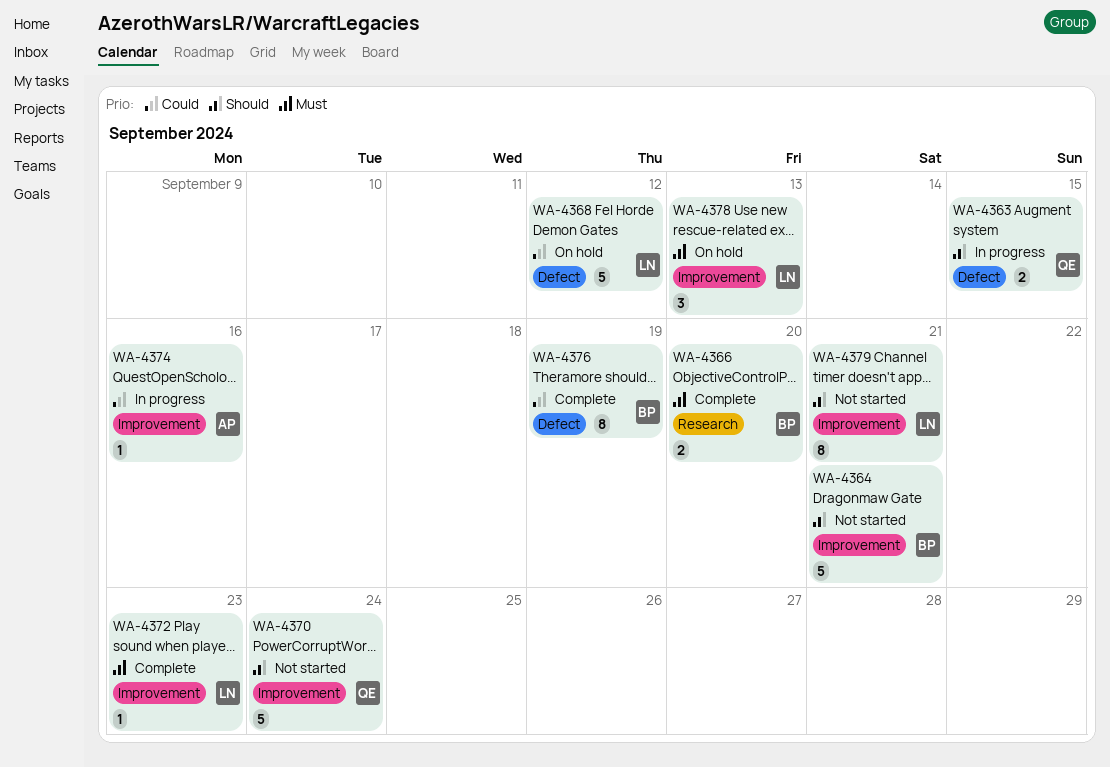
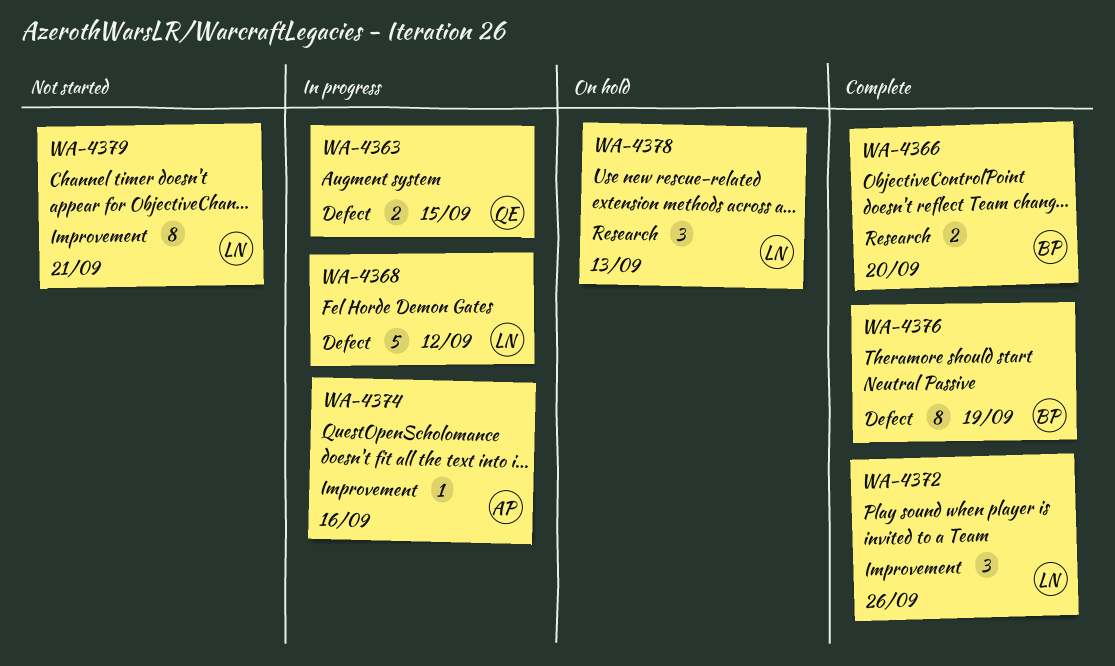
WA-4364: present -> none
WA-4368, status: On hold -> In progress
WA-4370: present -> none
WA-4372, estimate: 1 -> 3
WA-4372, due: Sep 23 -> Sep 26
WA-4378, label: Improvement -> Research

